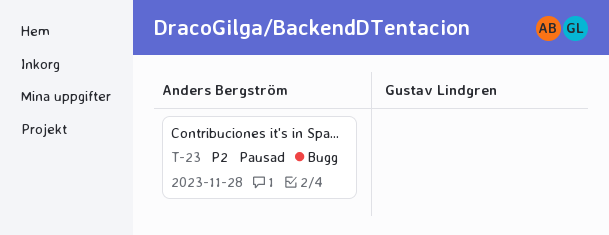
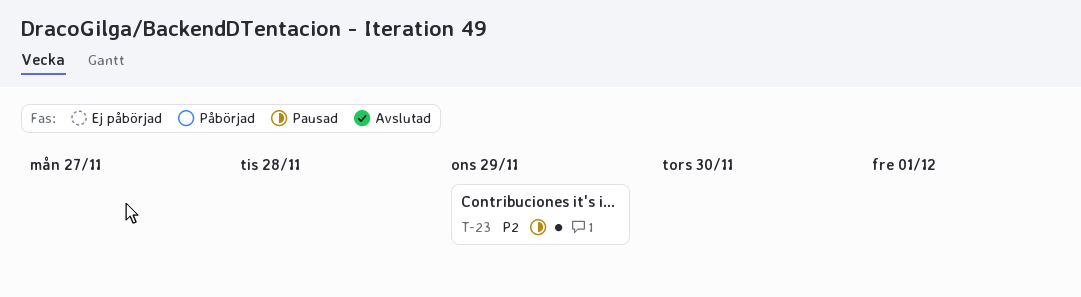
T-23, due: Nov 28 -> Nov 29

